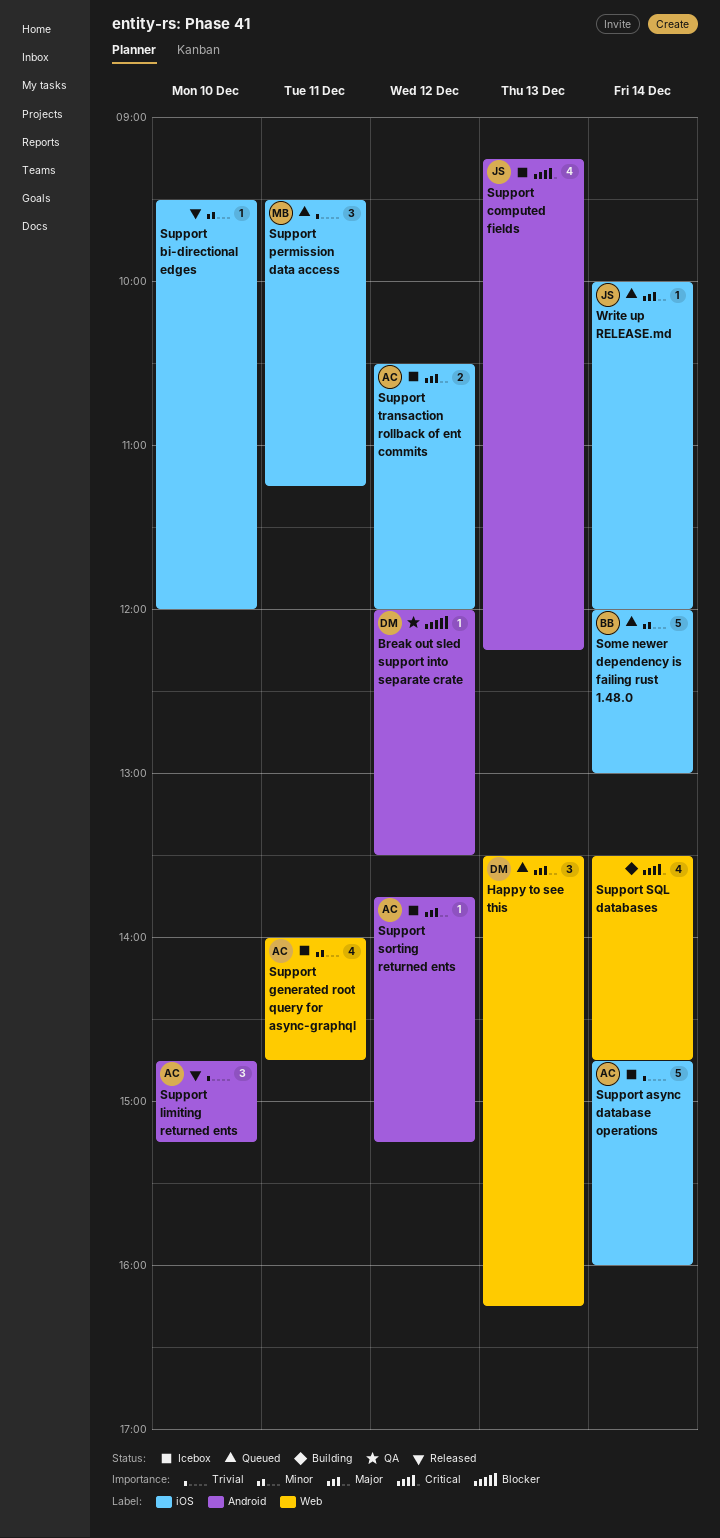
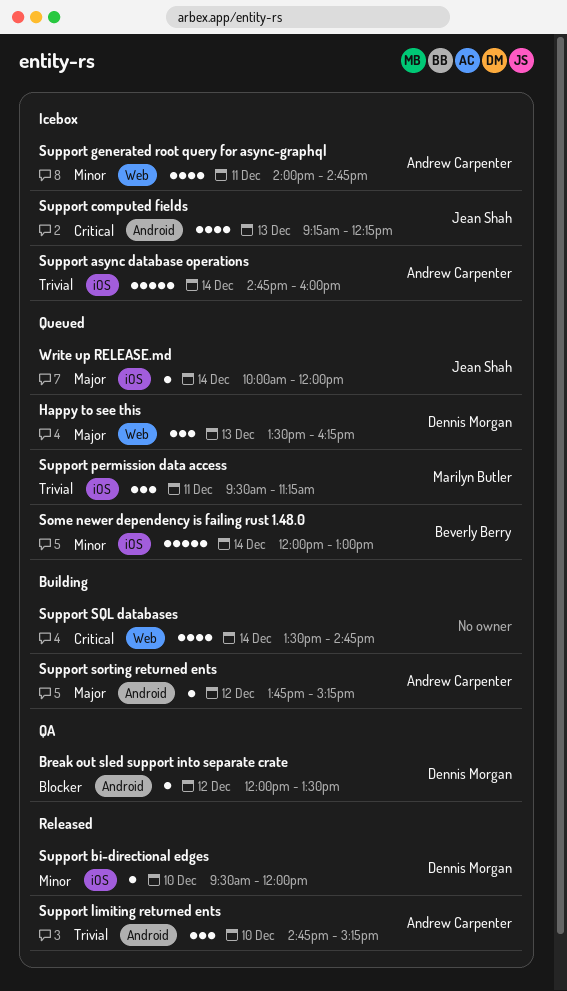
Support bi-directional edges, owner: none -> Dennis Morgan
Support sorting returned ents, status: Icebox -> Building
Support transaction rollback of ent commits: present -> none

